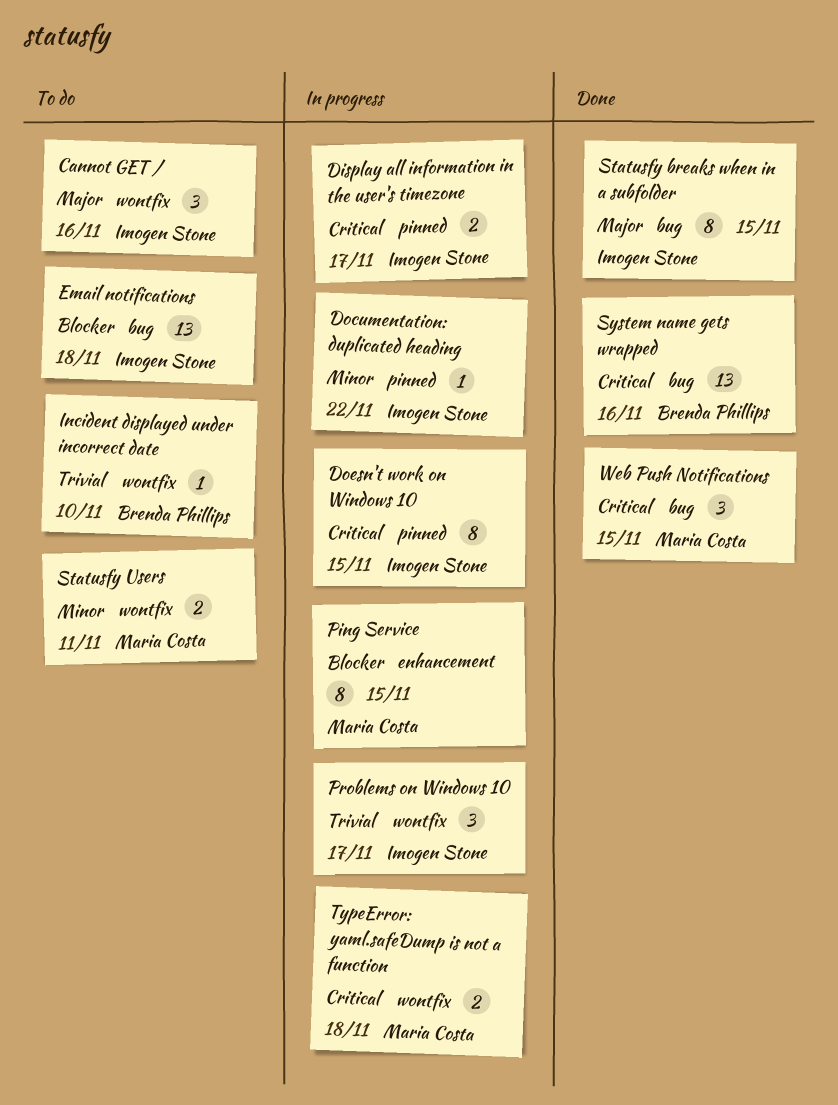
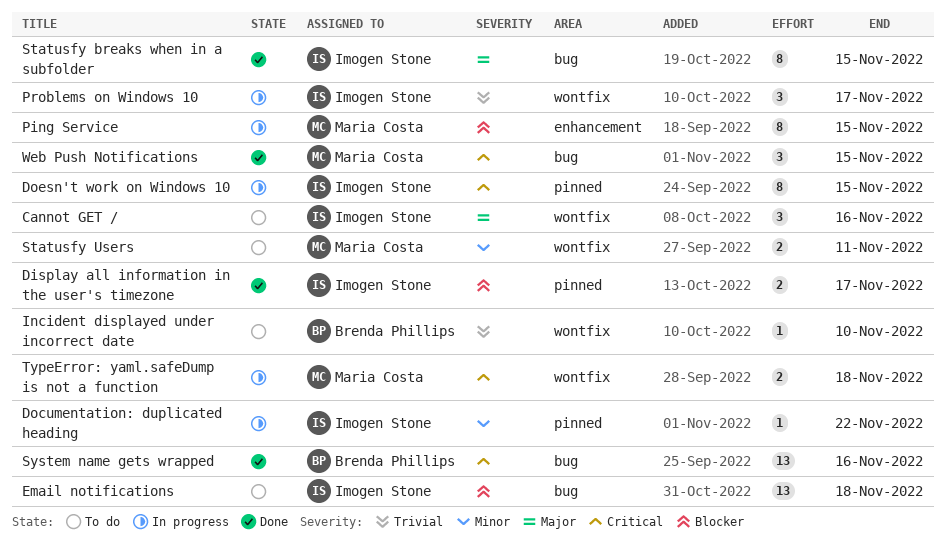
Display all information in the user's timezone, status: In progress -> Done
Display all information in the user's timezone, priority: Critical -> Blocker

